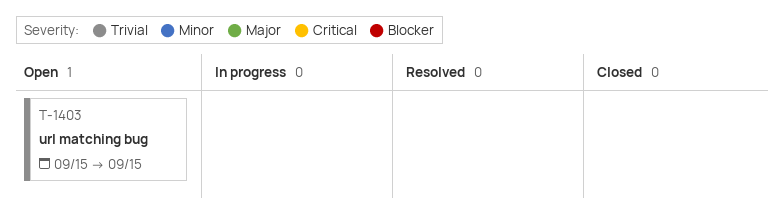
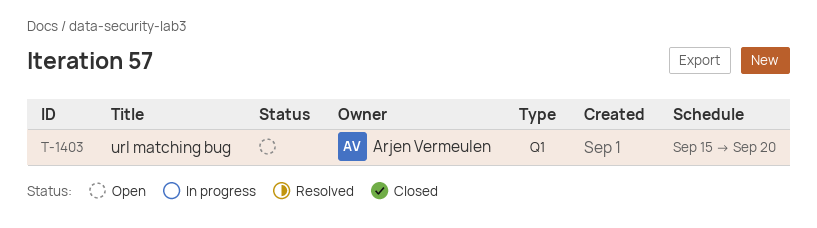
T-1403, due: Sep 15 -> Sep 20

